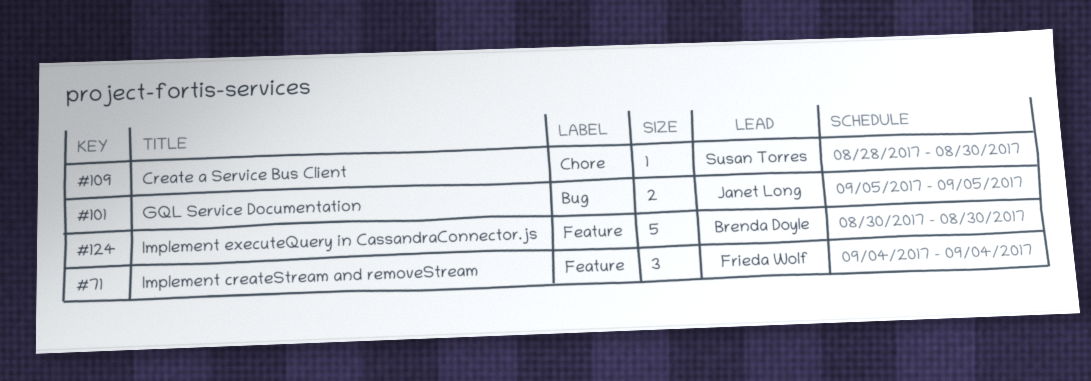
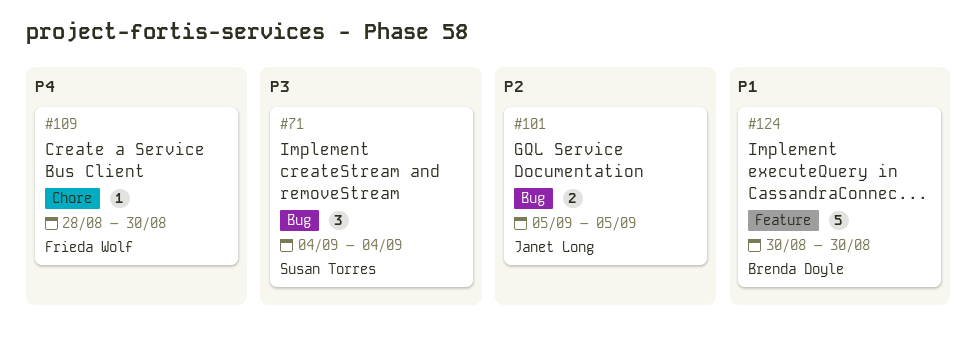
#71, owner: Frieda Wolf -> Susan Torres
#71, label: Feature -> Bug
#109, owner: Susan Torres -> Frieda Wolf

